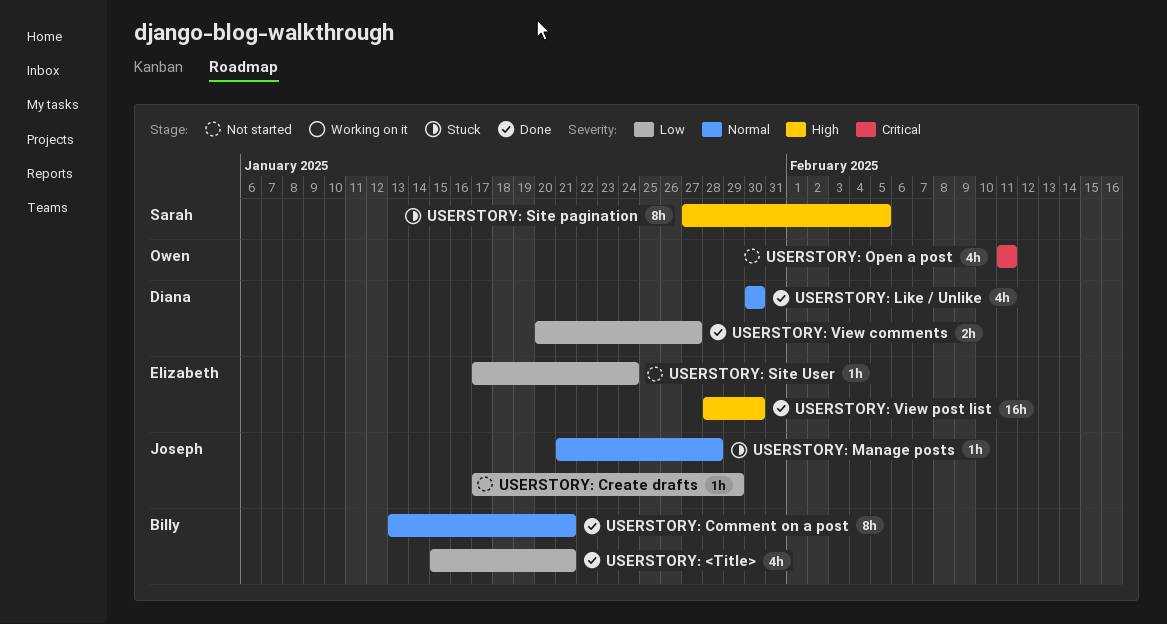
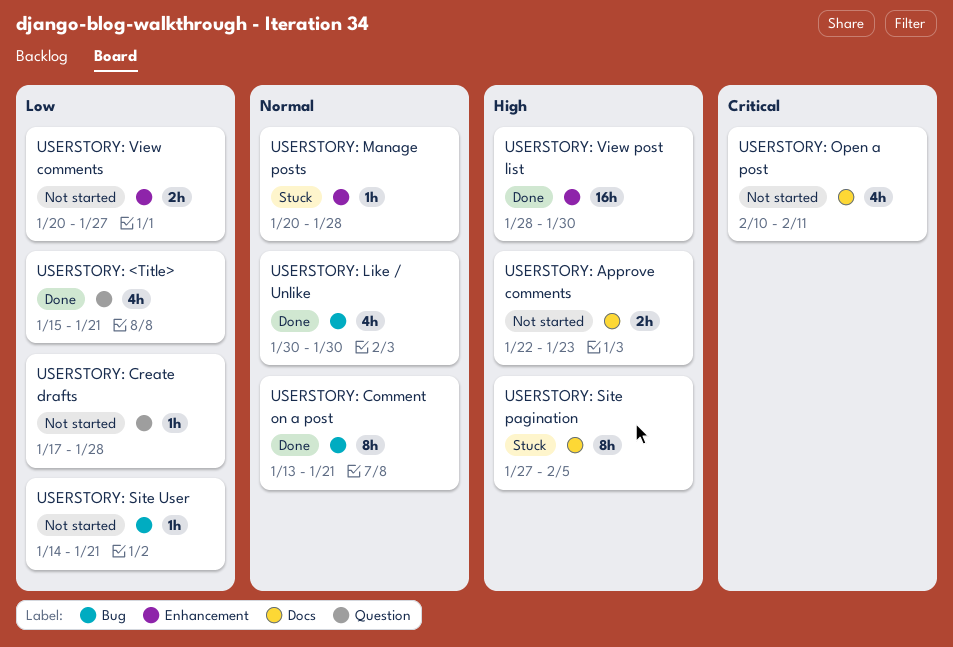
USERSTORY: Approve comments: none -> present
USERSTORY: Create drafts, due: Jan 29 -> Jan 28
USERSTORY: Manage posts, start: Jan 21 -> Jan 20
USERSTORY: Open a post, start: Feb 11 -> Feb 10
USERSTORY: Site User, start: Jan 17 -> Jan 14
USERSTORY: Site User, due: Jan 24 -> Jan 21
USERSTORY: View comments, status: Done -> Not started

